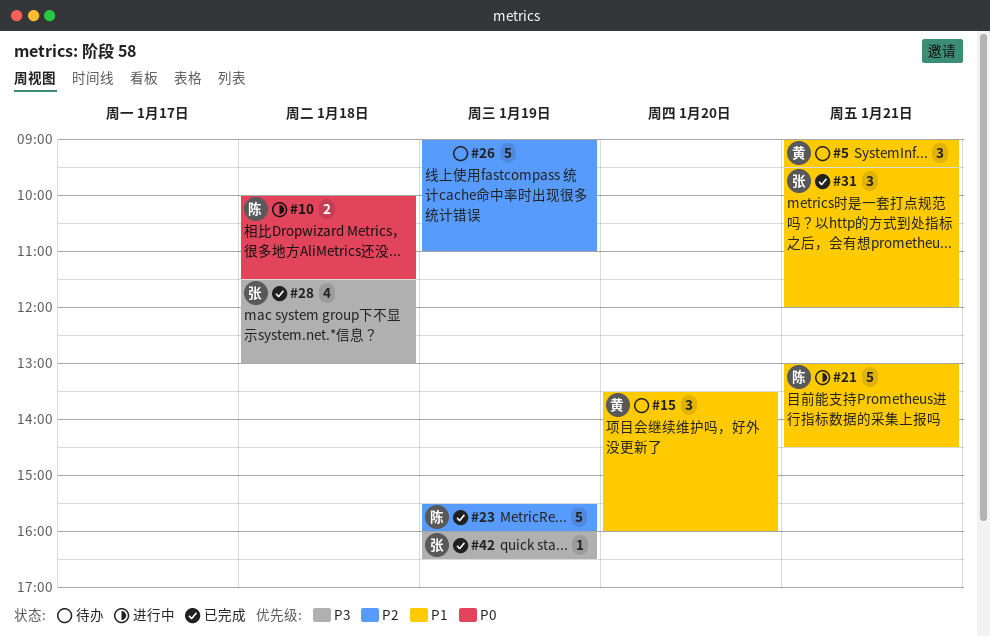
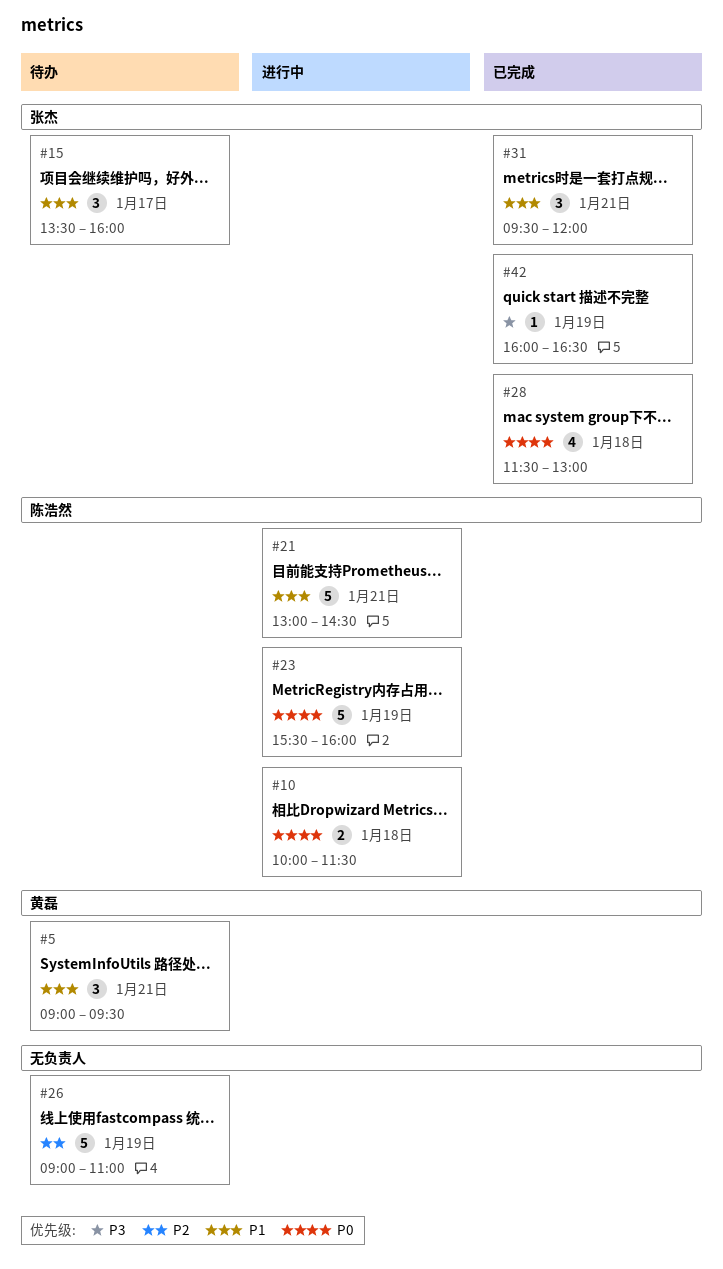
#15, owner: 黄磊 -> 张杰
#15, day: Jan 20 -> Jan 17
#23, status: 已完成 -> 进行中
#23, priority: P2 -> P0
#28, priority: P3 -> P0

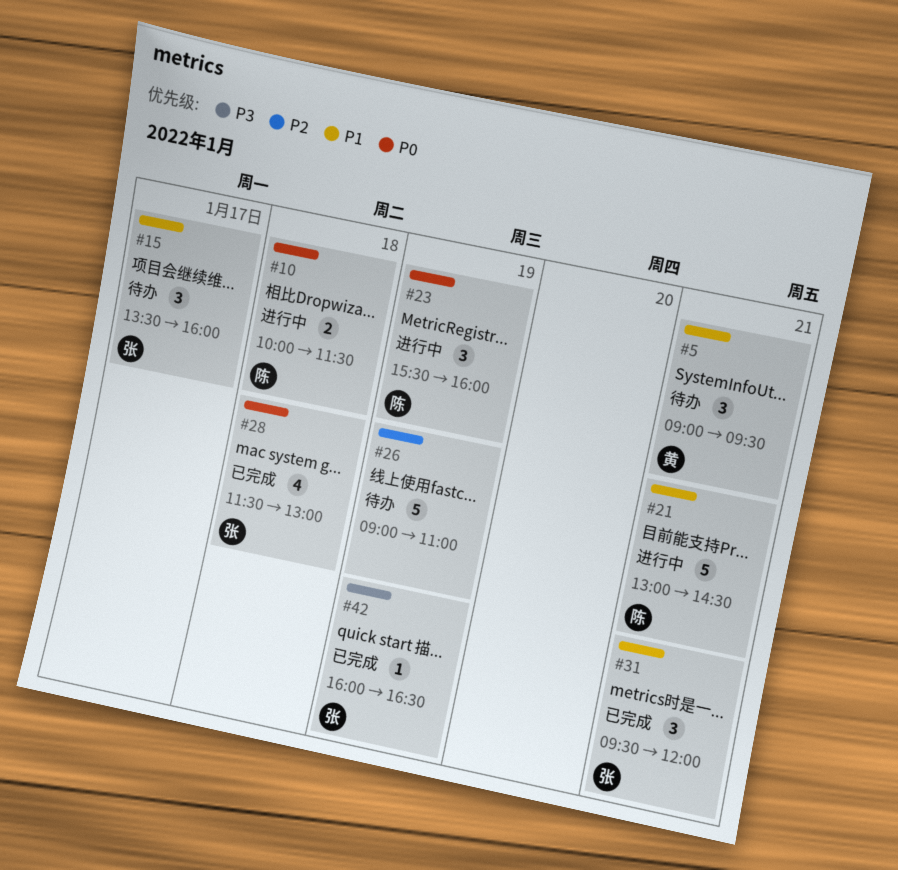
#23, estimate: 5 -> 3

